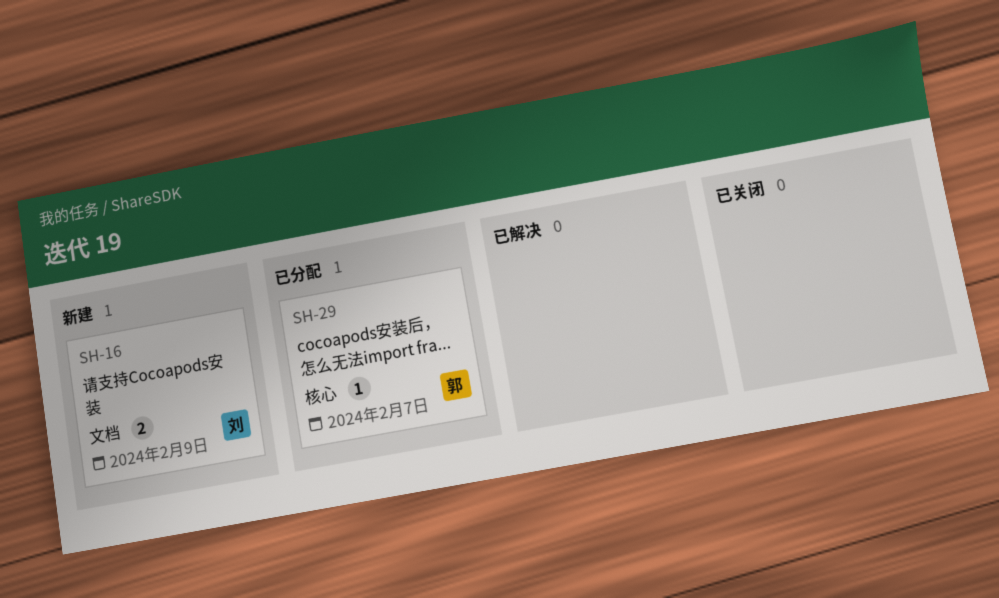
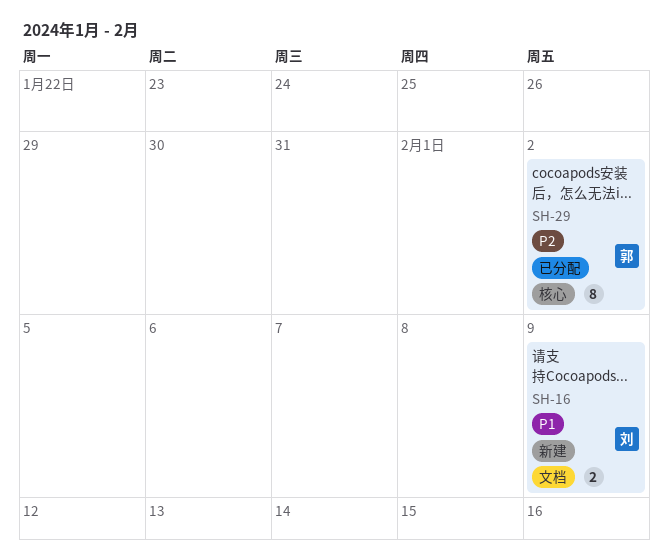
SH-29, estimate: 1 -> 8
SH-29, due: Feb 7 -> Feb 2

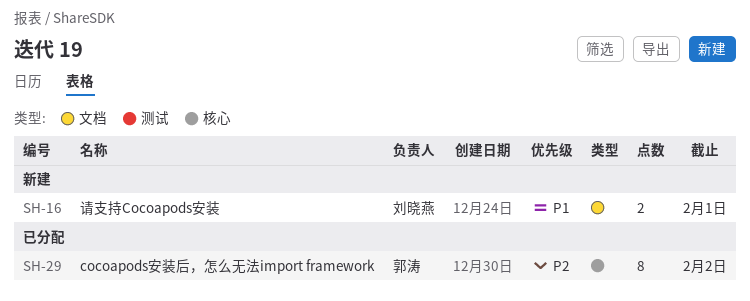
SH-16, due: Feb 9 -> Feb 1

